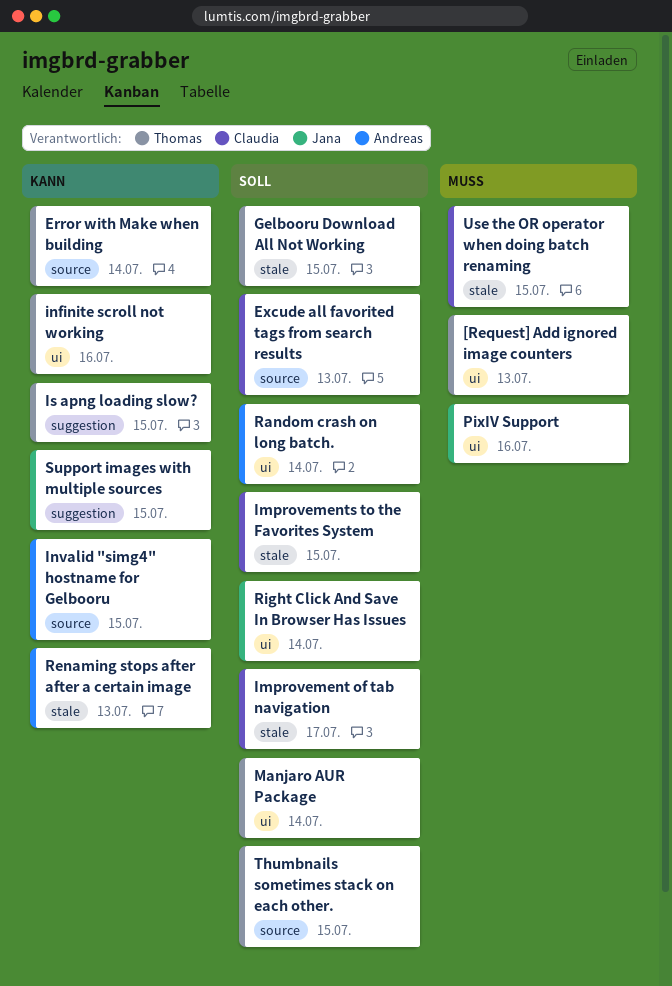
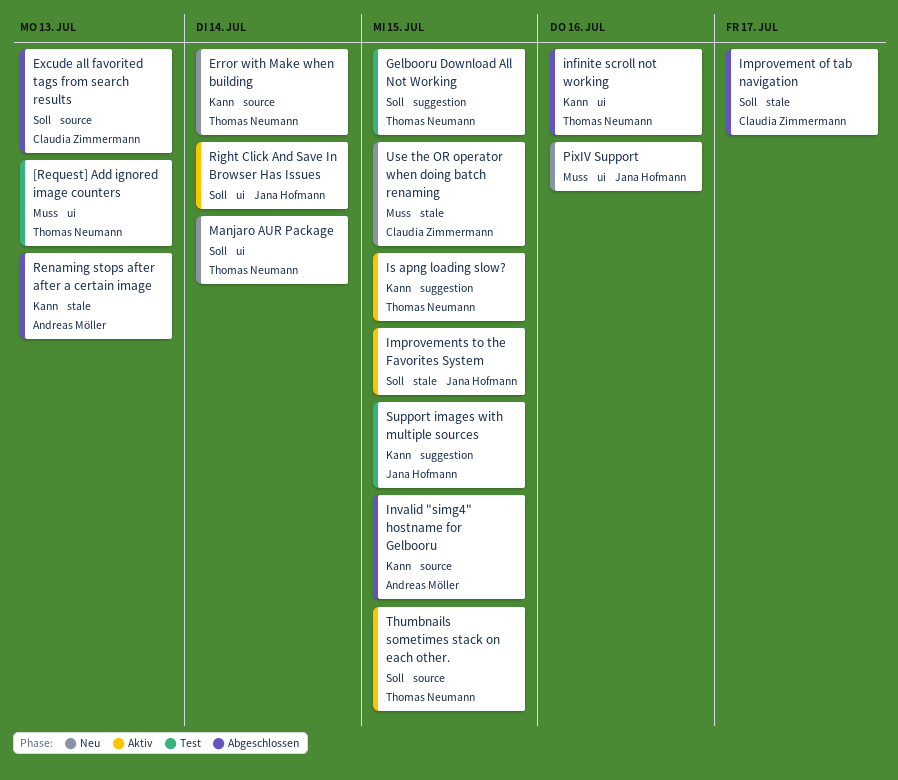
Gelbooru Download All Not Working, label: stale -> suggestion
Improvements to the Favorites System, owner: Claudia Zimmermann -> Jana Hofmann
Random crash on long batch.: present -> none

